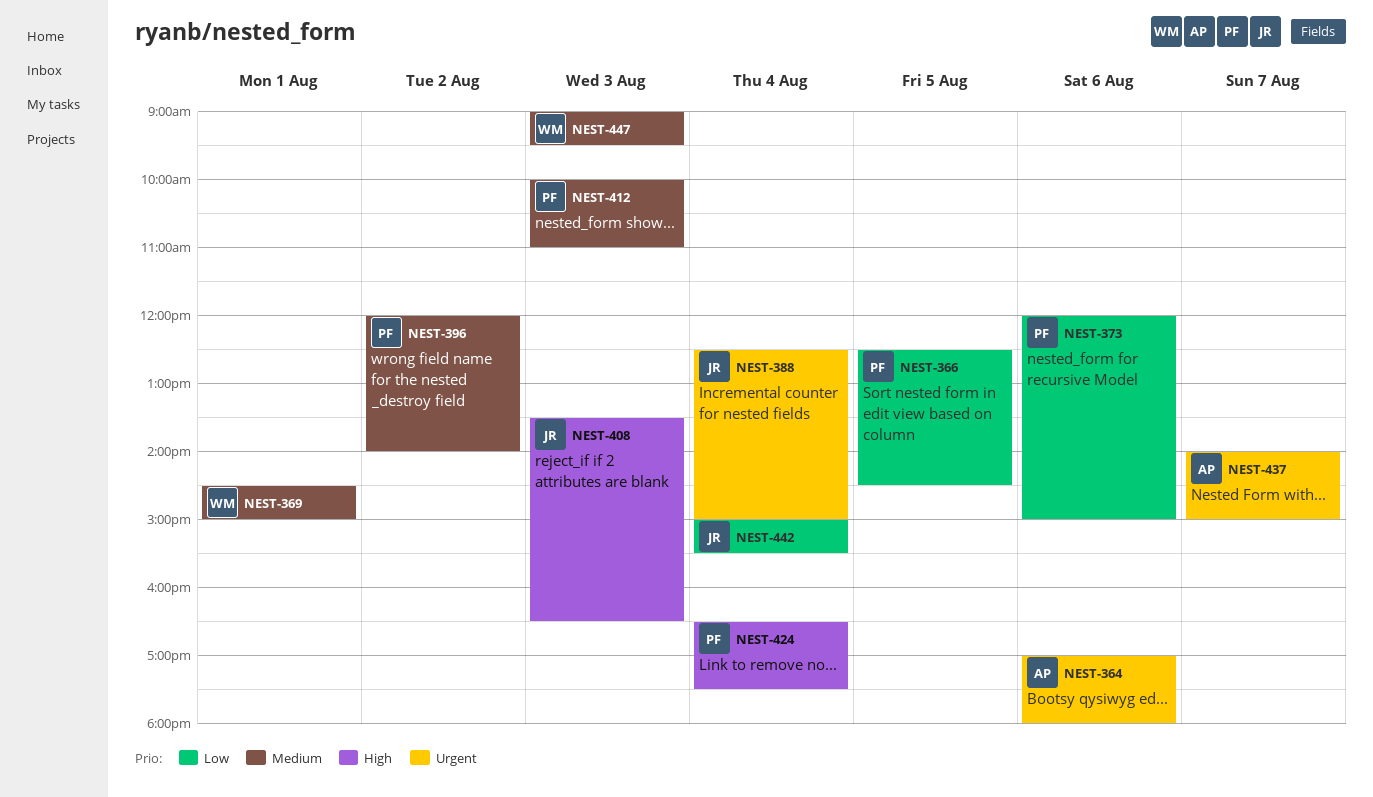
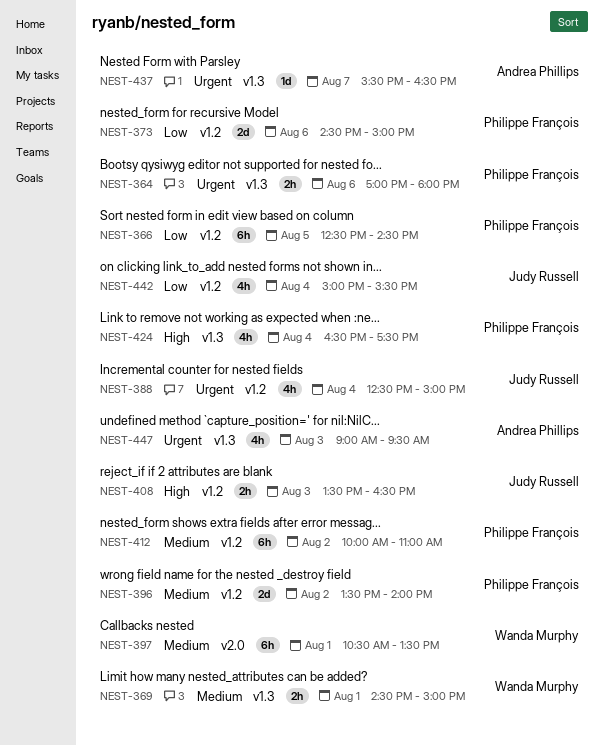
NEST-364, owner: Andrea Phillips -> Philippe François
NEST-373, begins: 12:00 -> 14:30
NEST-396, begins: 12:00 -> 13:30
NEST-397: none -> present
NEST-412, day: Aug 3 -> Aug 2
NEST-437, begins: 14:00 -> 15:30
NEST-437, ends: 15:00 -> 16:30
NEST-447, owner: Wanda Murphy -> Andrea Phillips
NEST-447, priority: Medium -> Urgent

